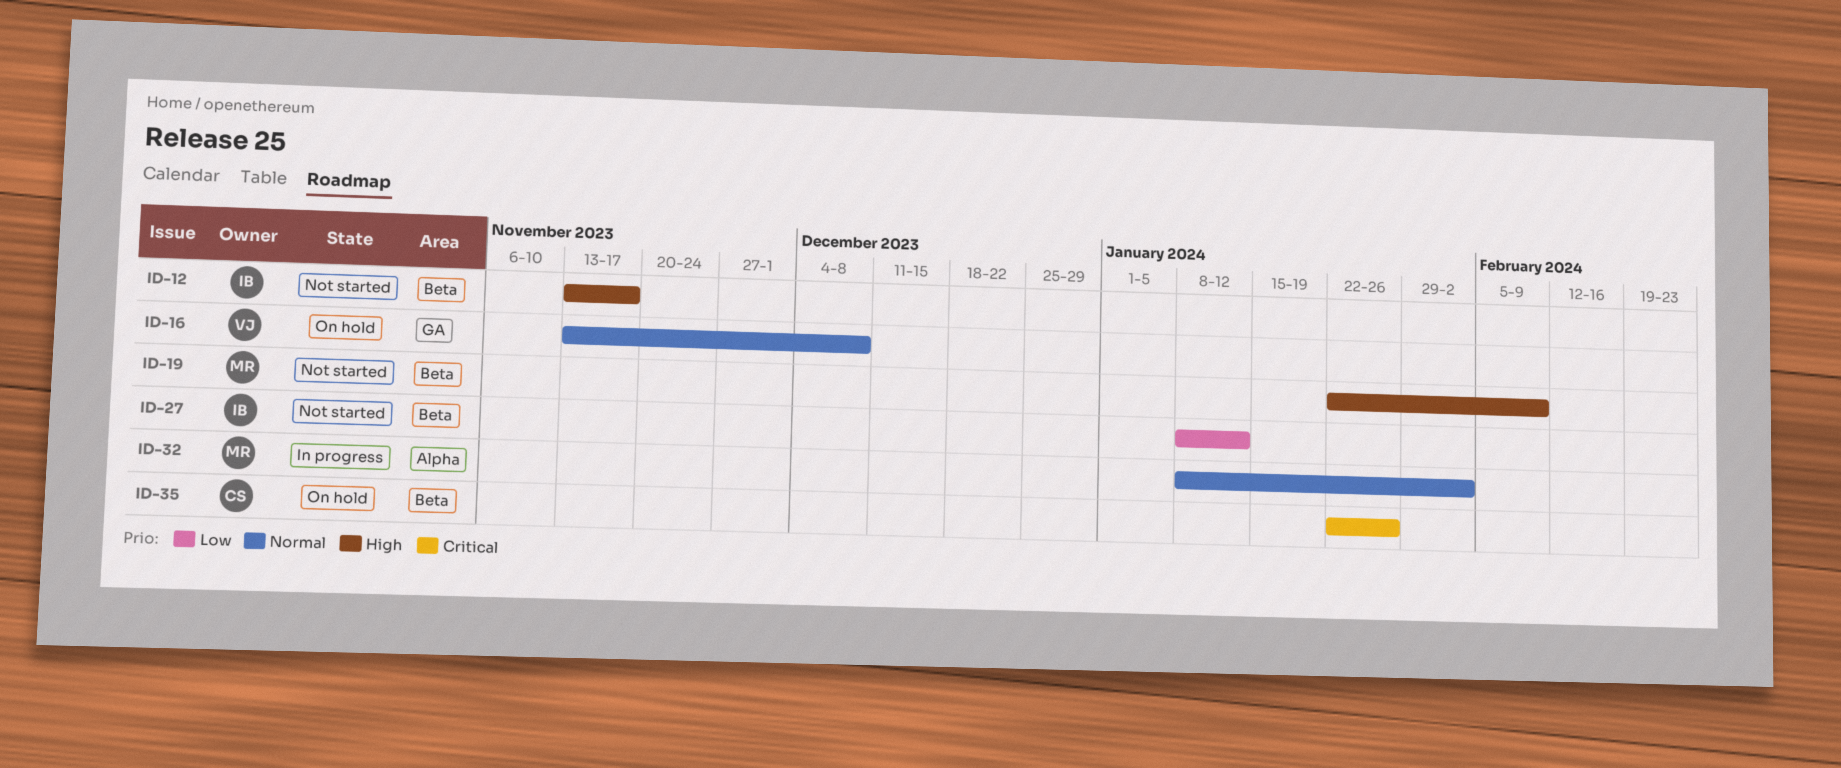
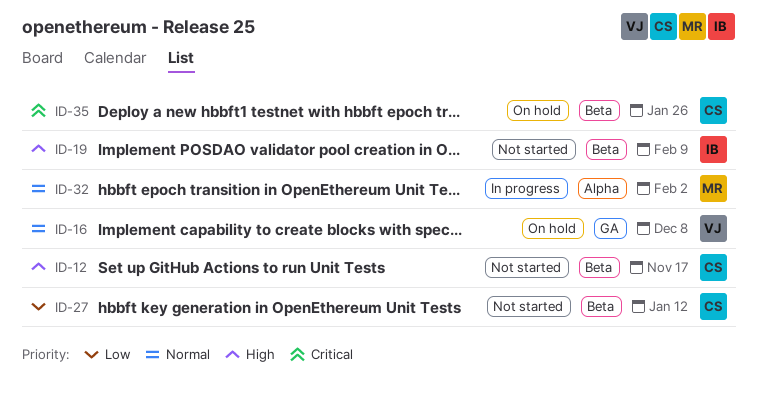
ID-12, owner: IB -> CS
ID-19, owner: MR -> IB
ID-27, owner: IB -> CS

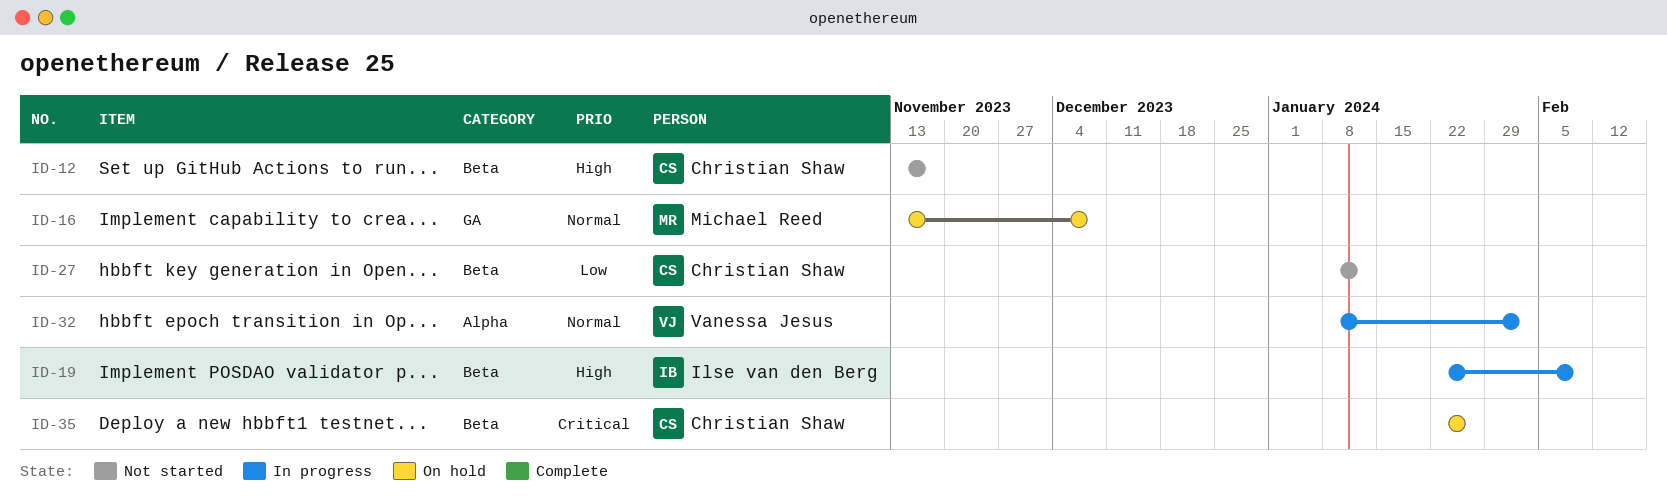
ID-16, owner: Vanessa Jesus -> Michael Reed
ID-19, status: Not started -> In progress
ID-32, owner: Michael Reed -> Vanessa Jesus

